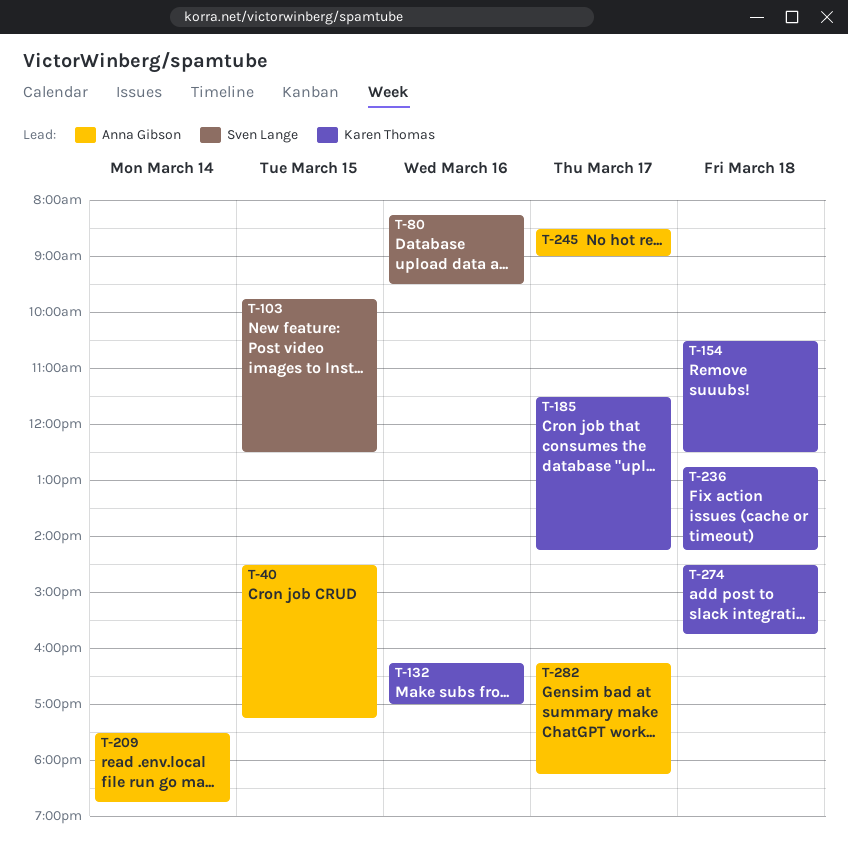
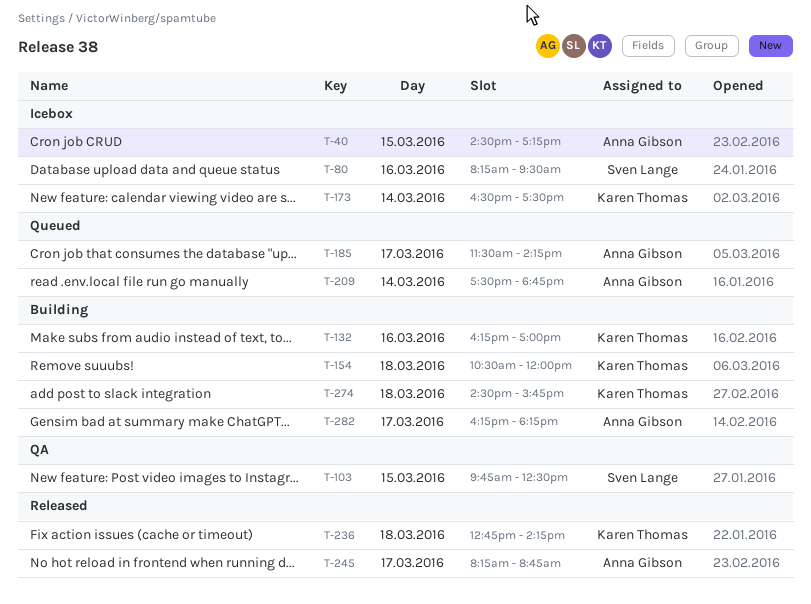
T-154, ends: 12:30 -> 12:00
T-173: none -> present
T-185, owner: Karen Thomas -> Anna Gibson
T-245, begins: 08:30 -> 08:15
T-245, ends: 09:00 -> 08:45

